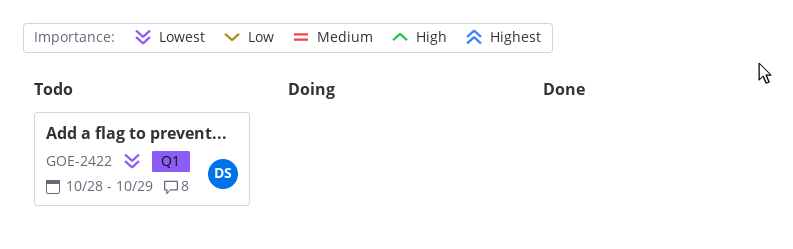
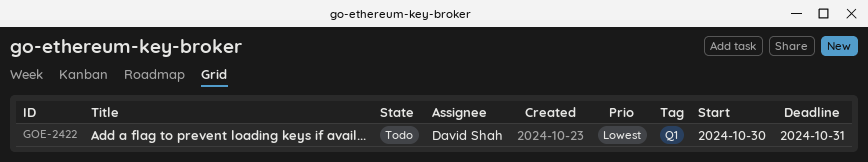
GOE-2422, start: Oct 28 -> Oct 30
GOE-2422, due: Oct 29 -> Oct 31

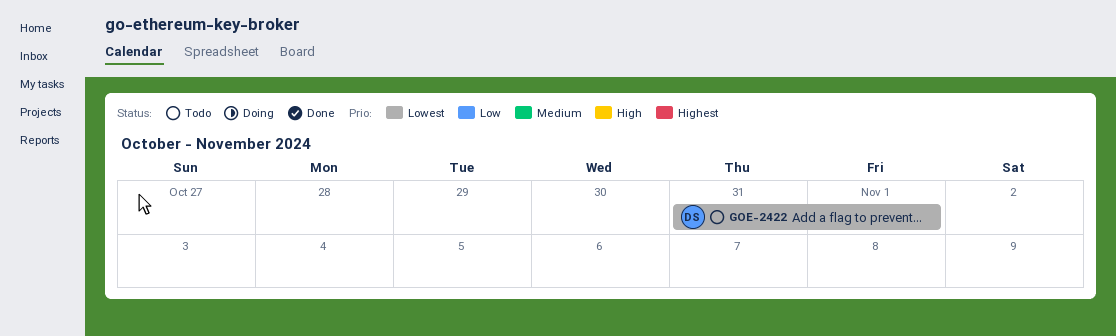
GOE-2422, start: Oct 30 -> Oct 31
GOE-2422, due: Oct 31 -> Nov 1

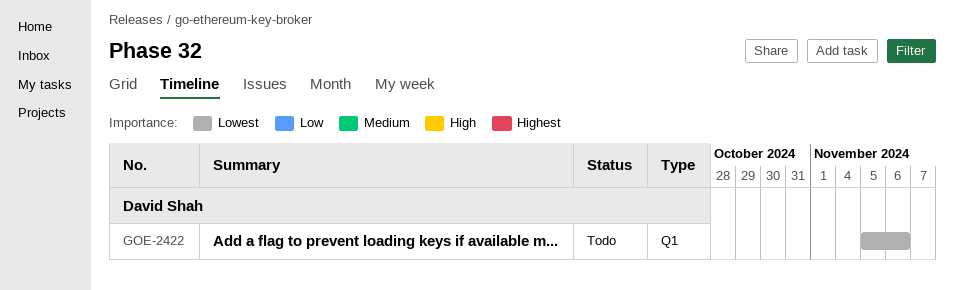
GOE-2422, start: Oct 31 -> Nov 5
GOE-2422, due: Nov 1 -> Nov 6

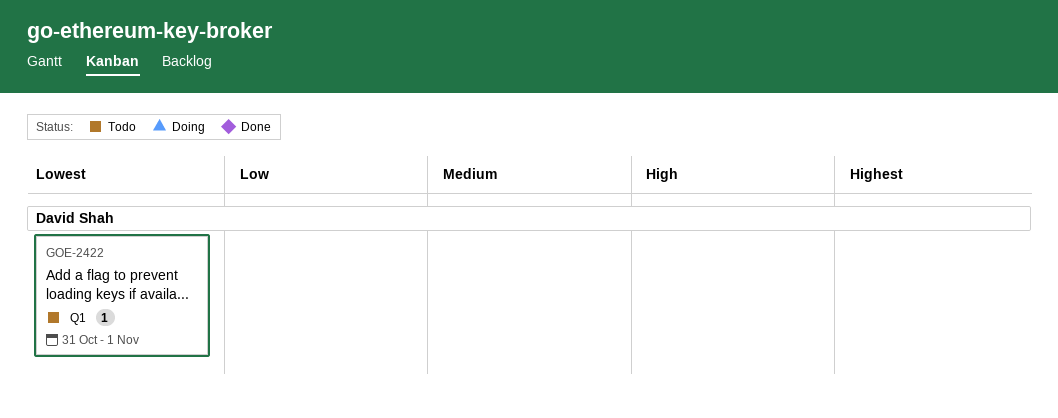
GOE-2422, start: Nov 5 -> Oct 31
GOE-2422, due: Nov 6 -> Nov 1

